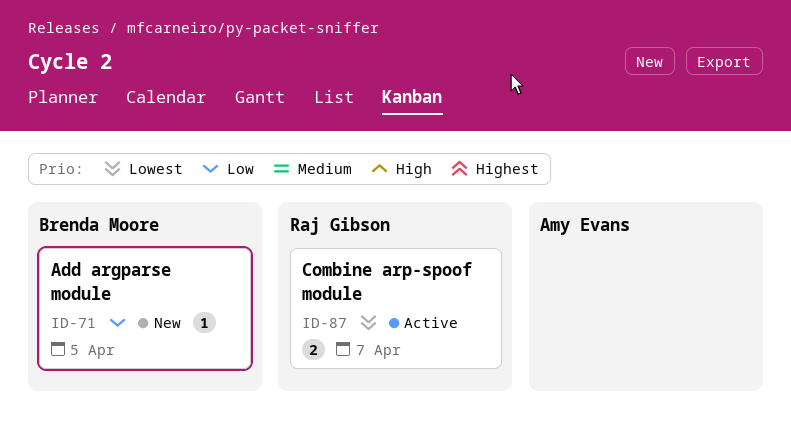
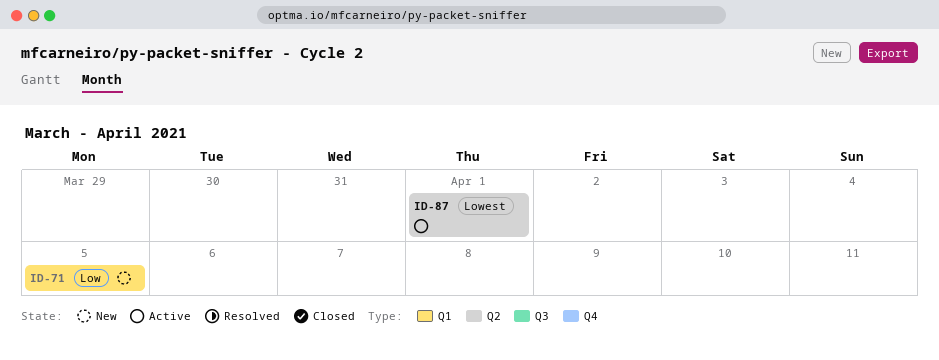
ID-87, due: Apr 7 -> Apr 1

